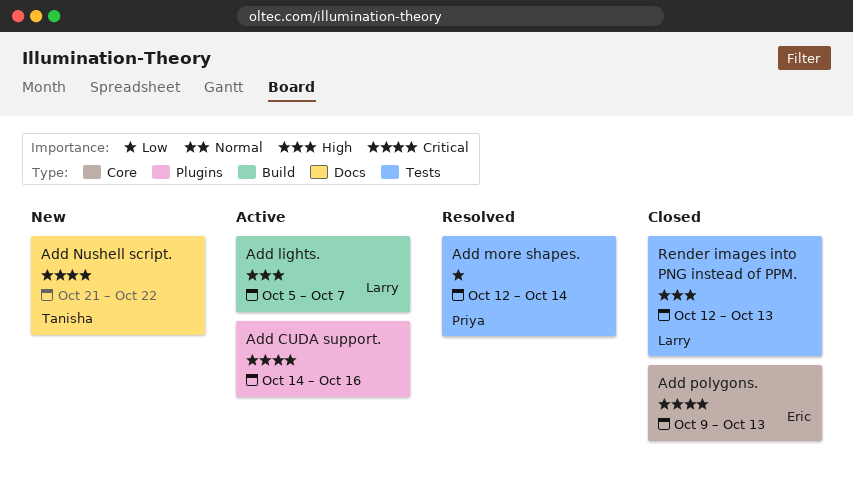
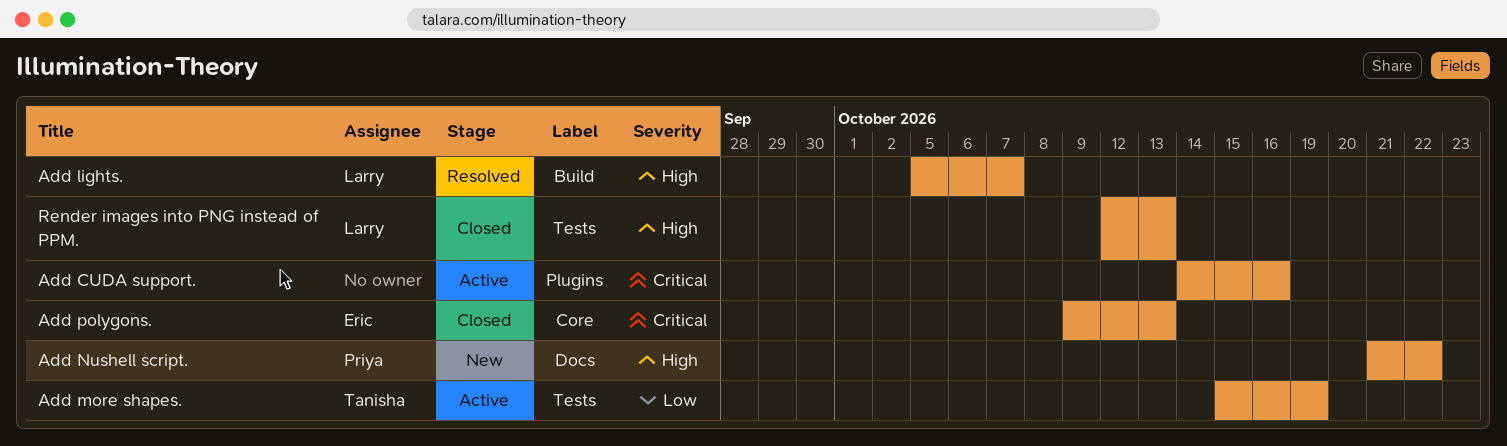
Add lights., status: Active -> Resolved
Add more shapes., status: Resolved -> Active
Add more shapes., owner: Priya -> Tanisha
Add more shapes., start: Oct 12 -> Oct 15
Add more shapes., due: Oct 14 -> Oct 19
Add Nushell script., owner: Tanisha -> Priya
Add Nushell script., priority: Critical -> High

